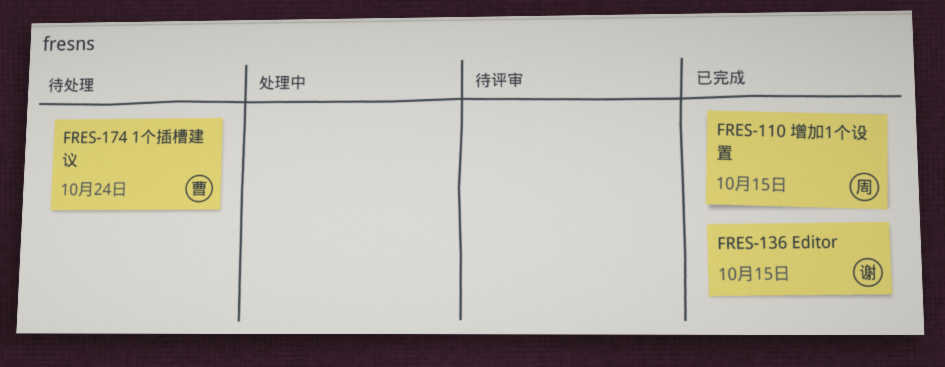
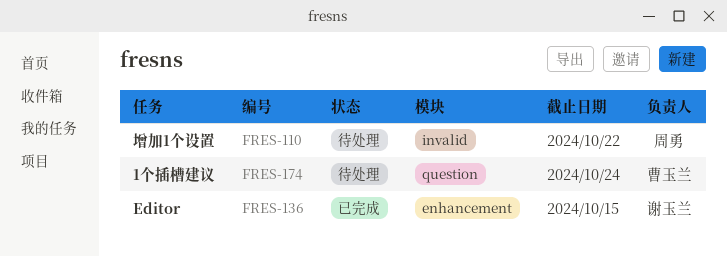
FRES-110, status: 已完成 -> 待处理
FRES-110, due: Oct 15 -> Oct 22

